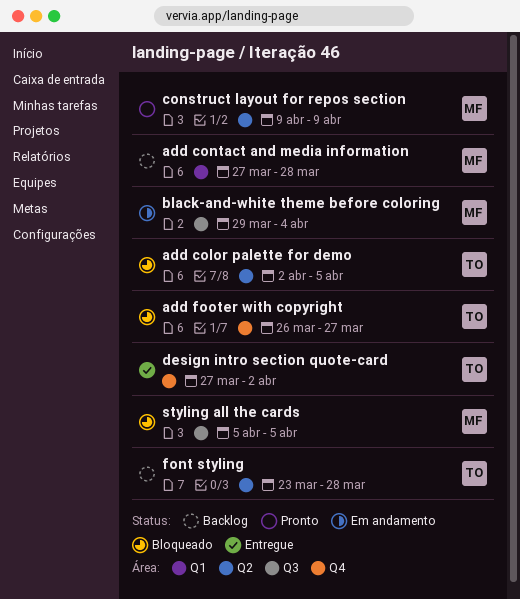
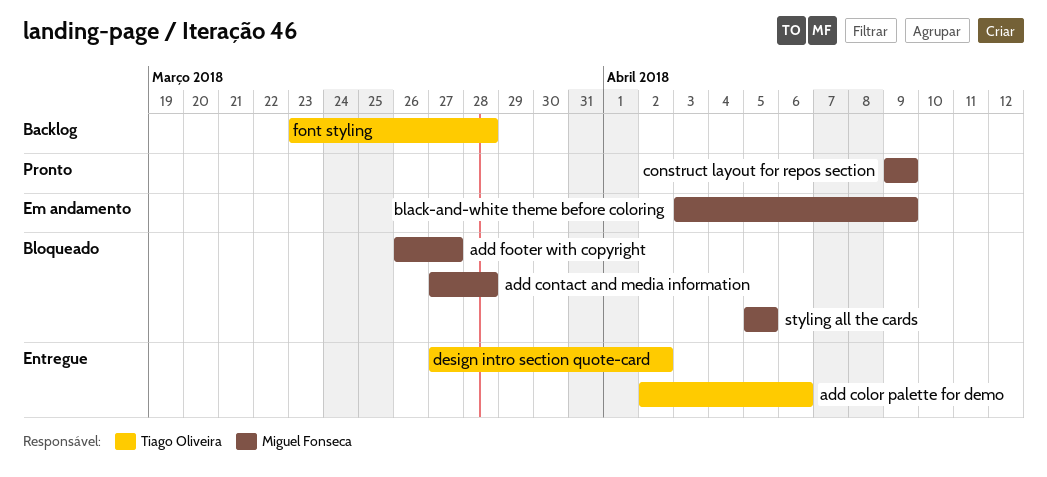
add color palette for demo, status: Bloqueado -> Entregue
add color palette for demo, due: Apr 5 -> Apr 6
add contact and media information, status: Backlog -> Bloqueado
add footer with copyright, owner: Tiago Oliveira -> Miguel Fonseca
black-and-white theme before coloring, start: Mar 29 -> Apr 3
black-and-white theme before coloring, due: Apr 4 -> Apr 9

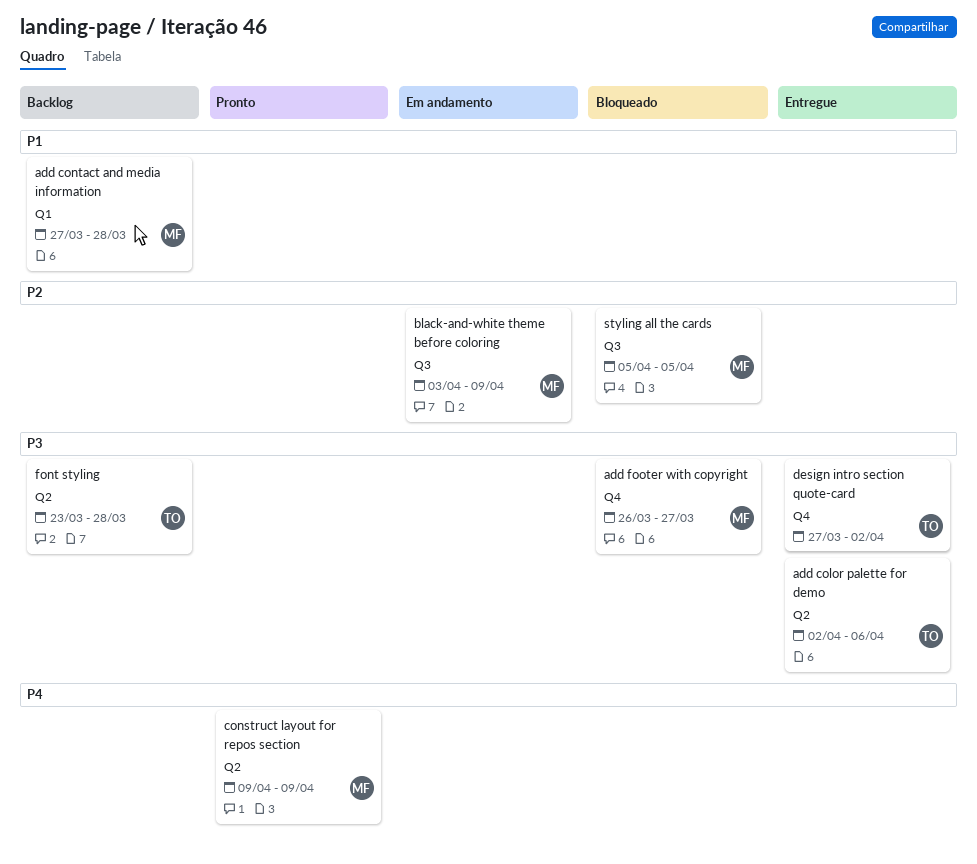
add contact and media information, status: Bloqueado -> Backlog

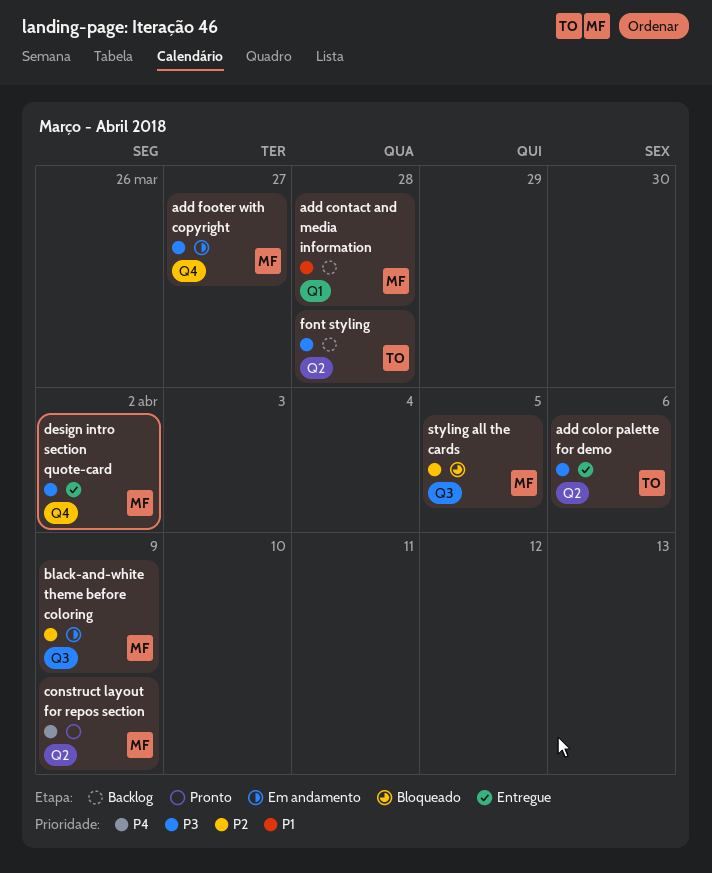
add footer with copyright, status: Bloqueado -> Em andamento
design intro section quote-card, owner: TO -> MF

